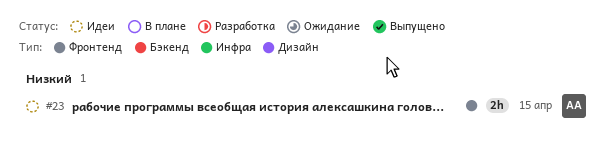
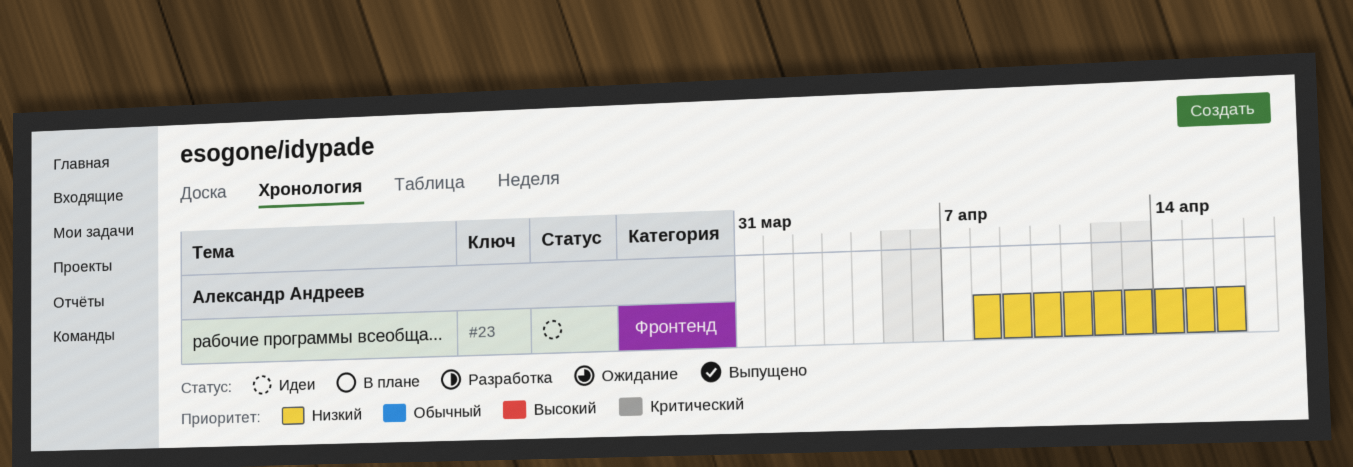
#23, due: Apr 15 -> Apr 16

